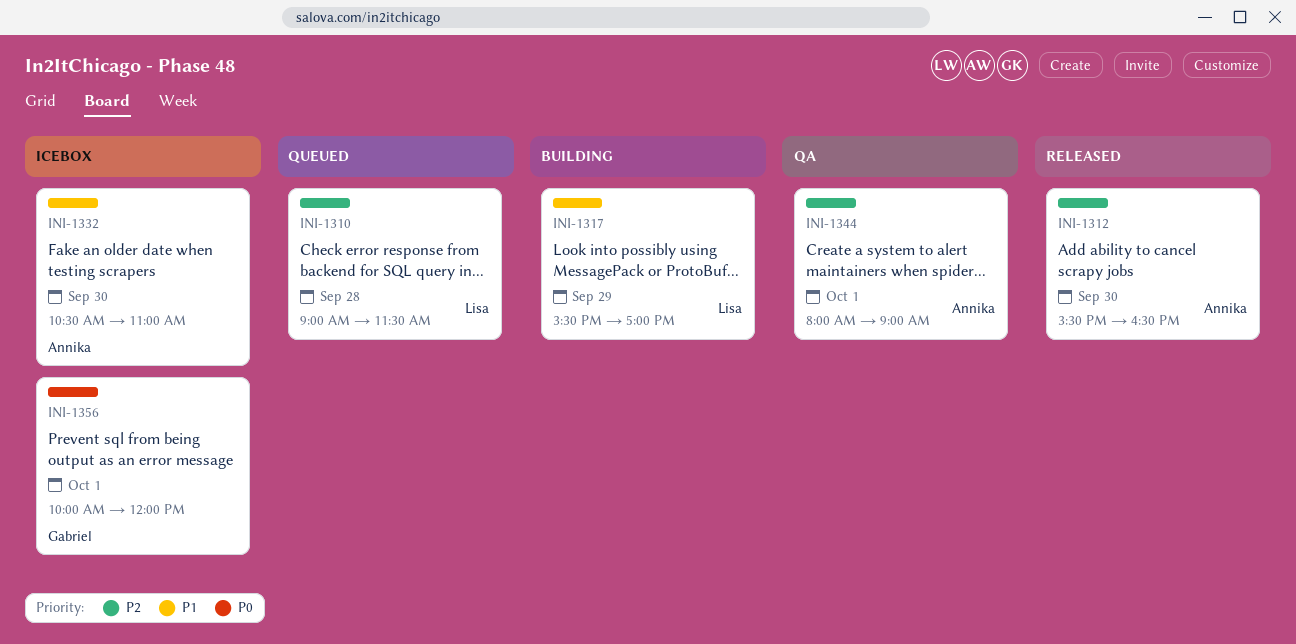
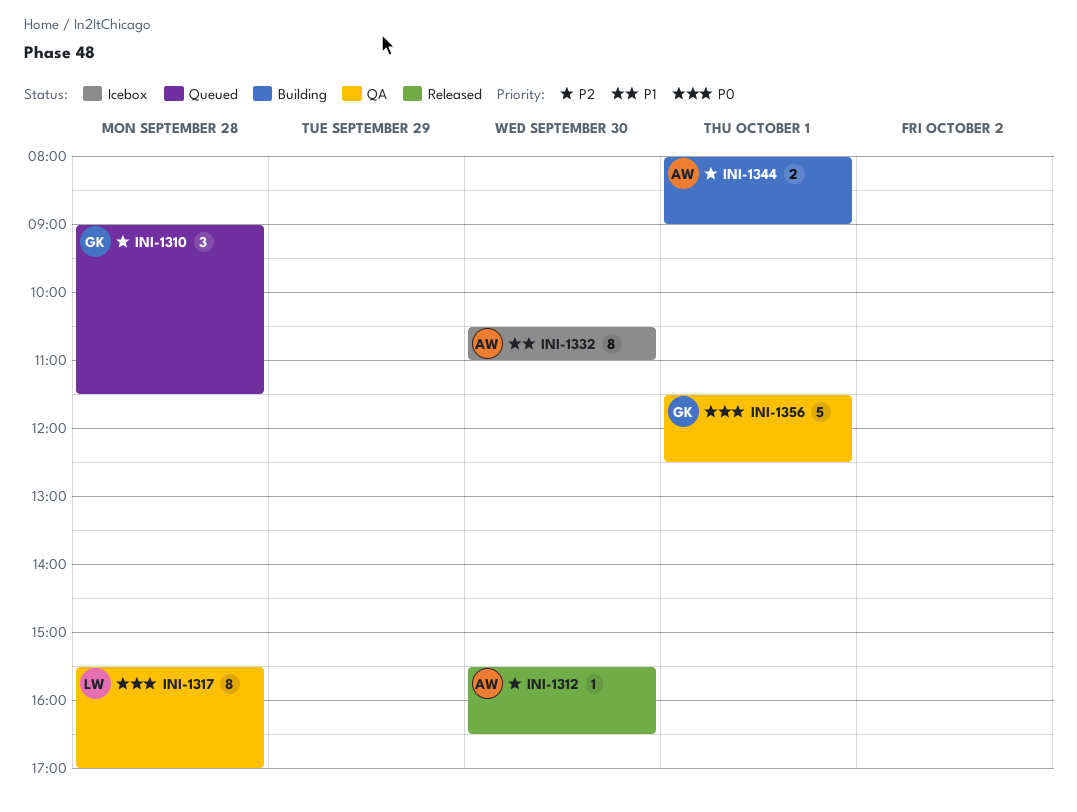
INI-1310, owner: Lisa -> Gabriel
INI-1317, status: Building -> QA
INI-1317, priority: P1 -> P0
INI-1317, day: Sep 29 -> Sep 28
INI-1344, status: QA -> Building
INI-1356, status: Icebox -> QA
INI-1356, begins: 10:00 -> 11:30
INI-1356, ends: 12:00 -> 12:30

